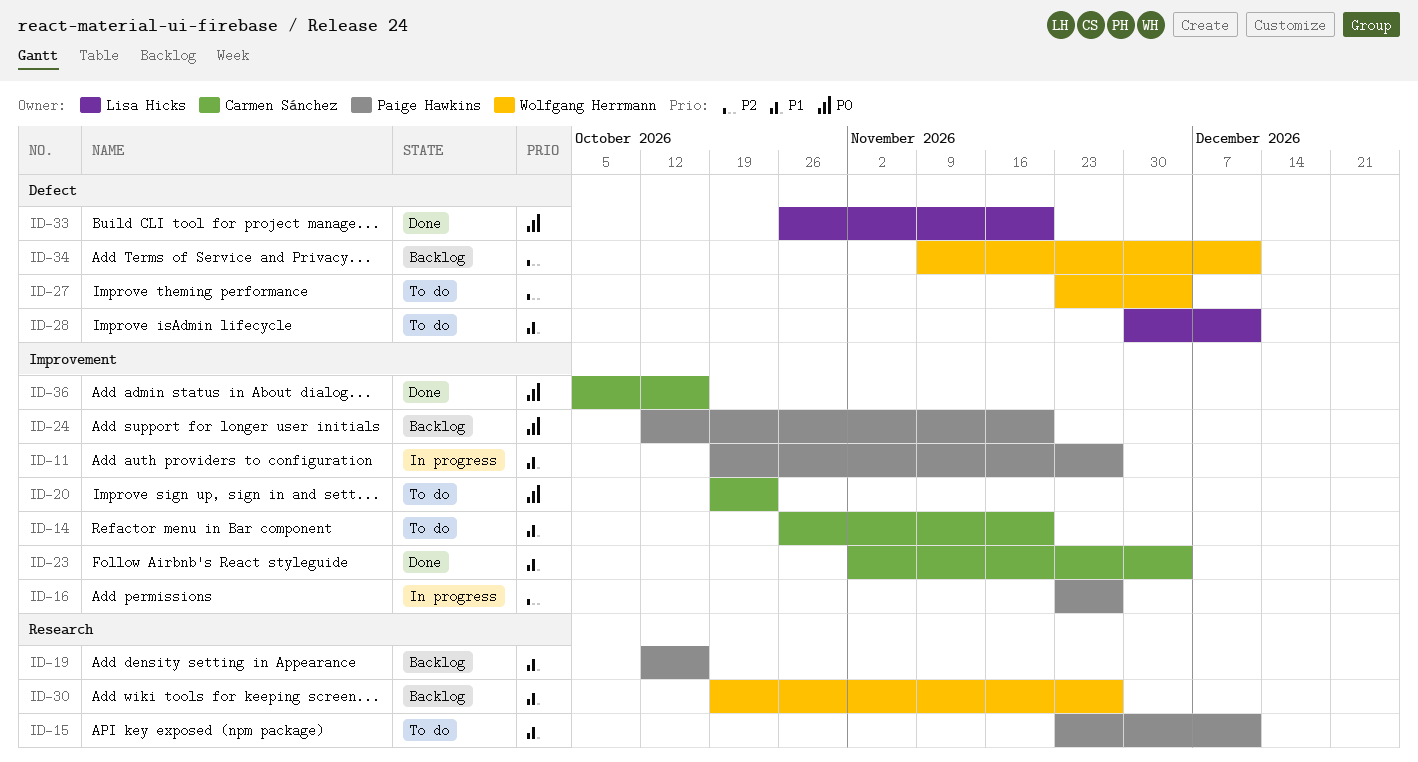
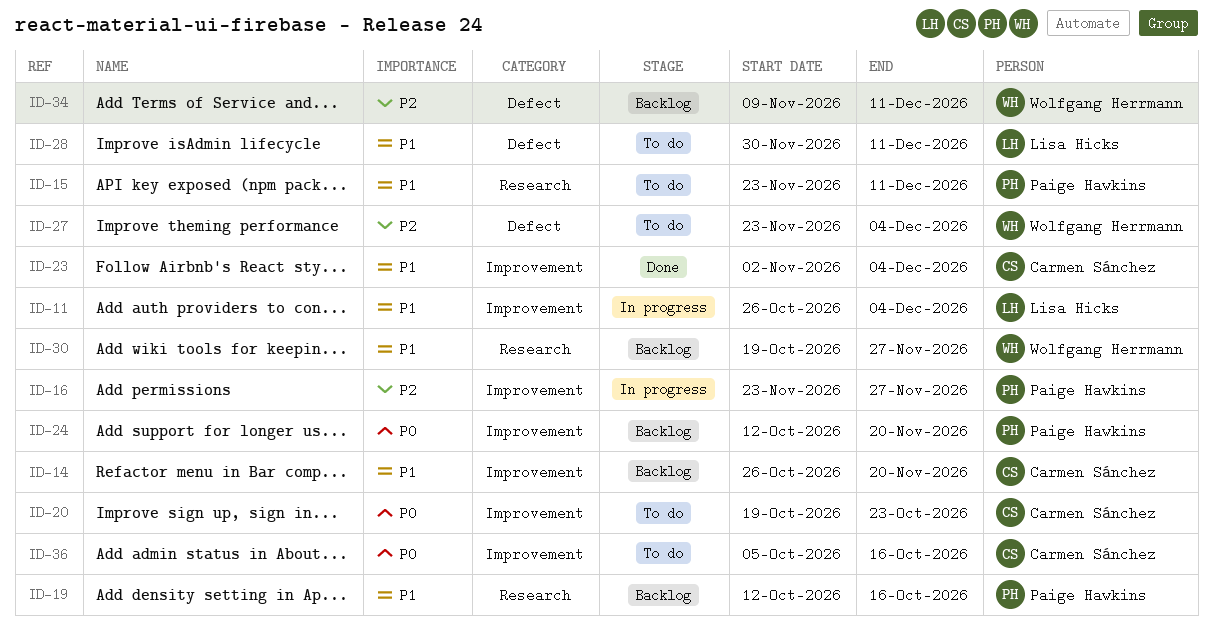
ID-11, owner: Paige Hawkins -> Lisa Hicks
ID-11, start: Oct 19 -> Oct 26
ID-11, due: Nov 27 -> Dec 4
ID-14, status: To do -> Backlog
ID-33: present -> none
ID-36, status: Done -> To do

